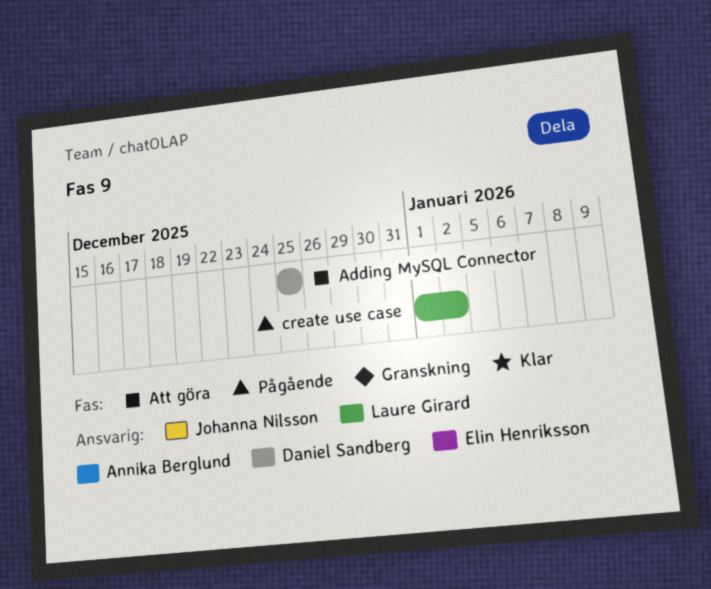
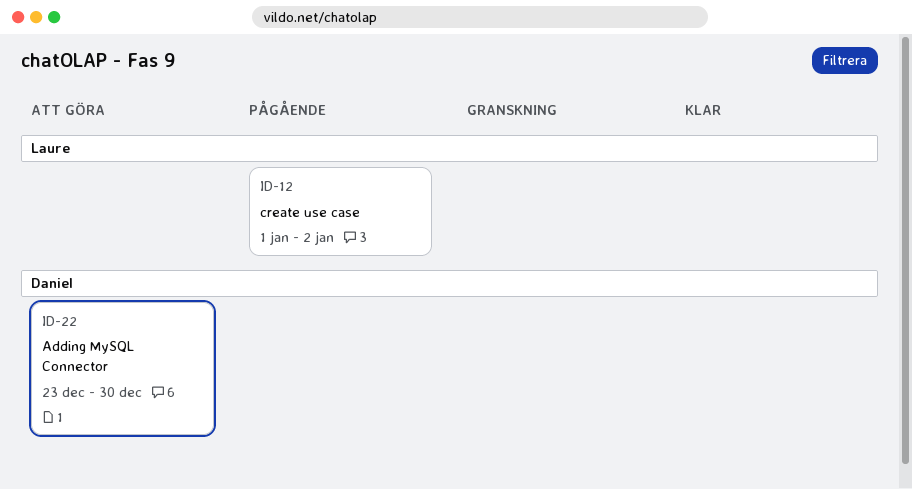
Adding MySQL Connector, start: Dec 25 -> Dec 23
Adding MySQL Connector, due: Dec 25 -> Dec 30

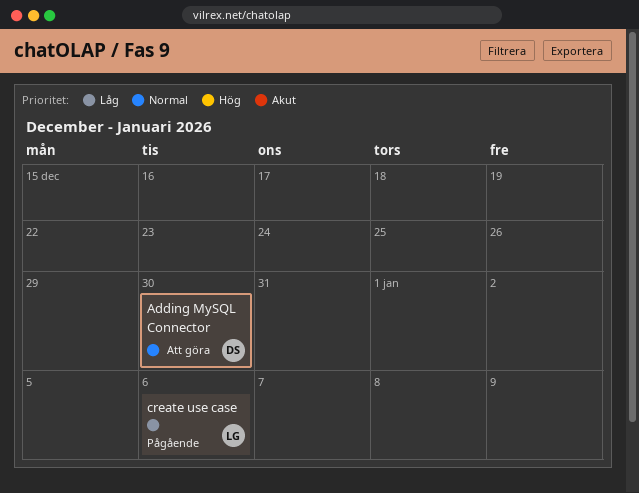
create use case, due: Jan 2 -> Jan 6

